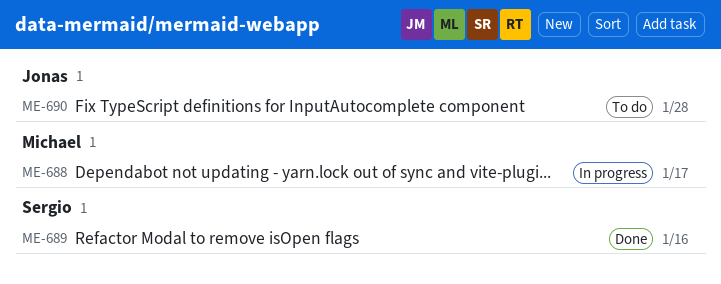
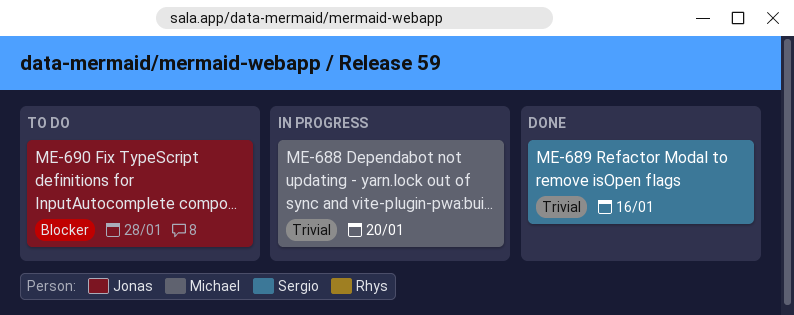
ME-688, due: Jan 17 -> Jan 20

